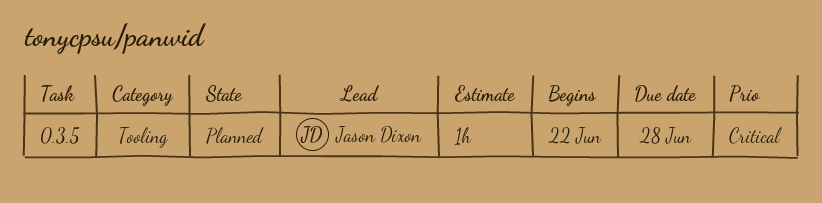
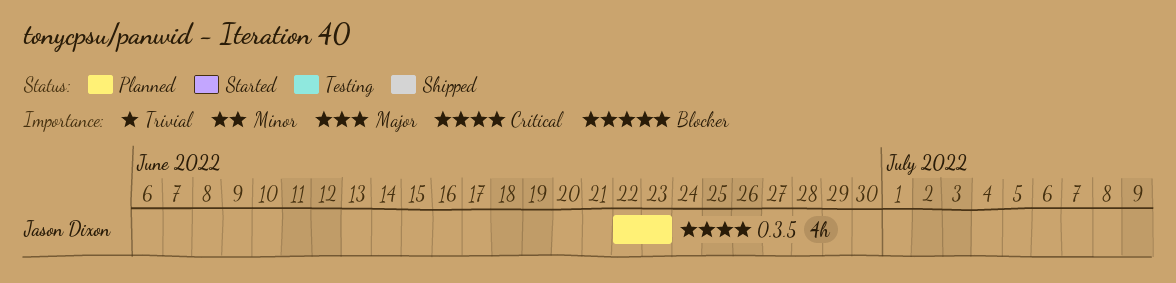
0.3.5, estimate: 1h -> 4h
0.3.5, due: Jun 28 -> Jun 23

